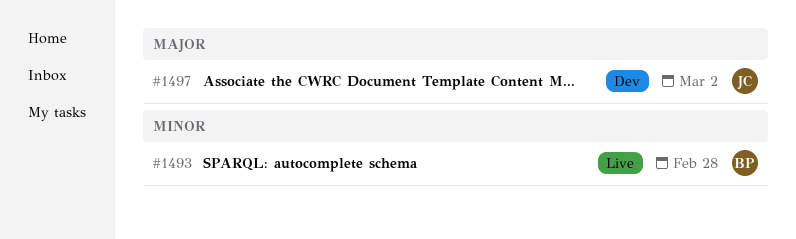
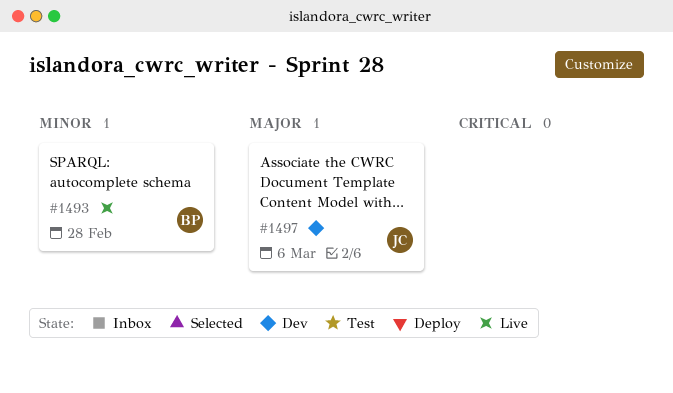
#1497, due: Mar 2 -> Mar 6

